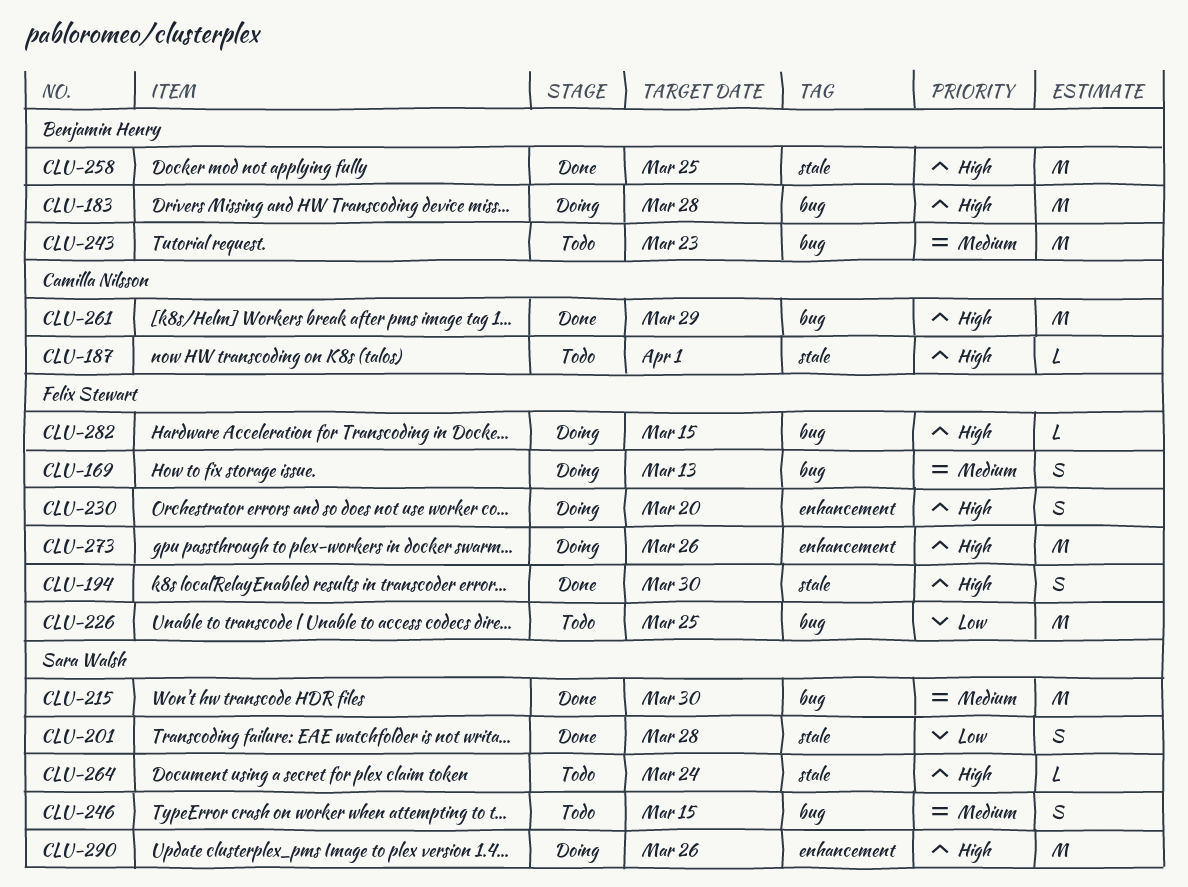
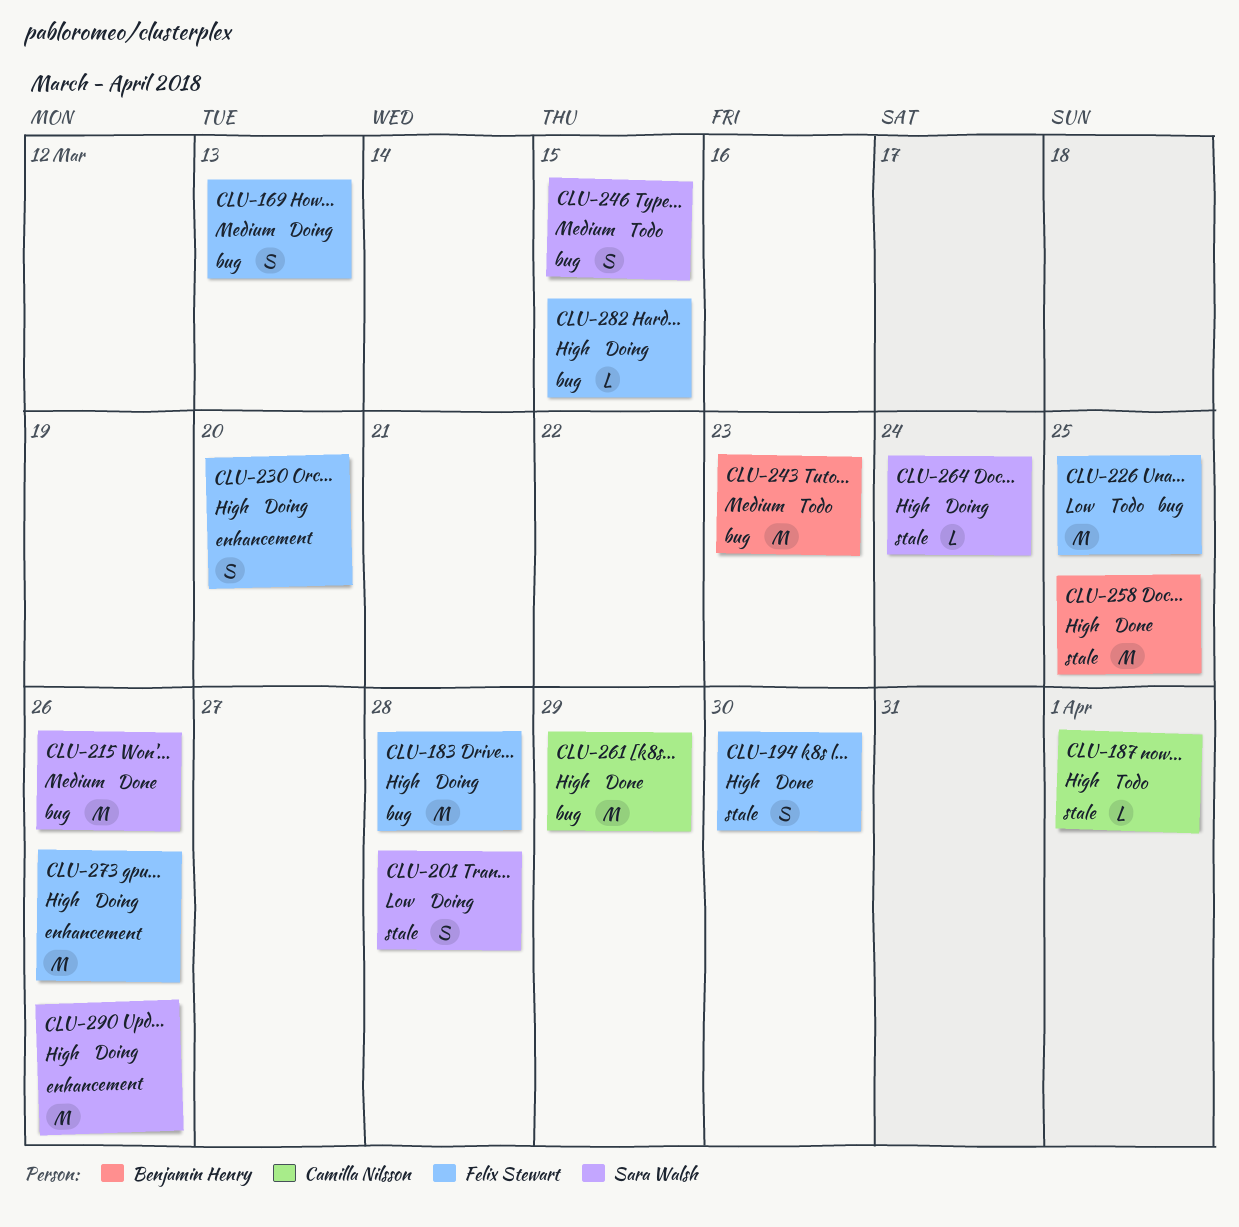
CLU-183, owner: Benjamin Henry -> Felix Stewart
CLU-201, status: Done -> Doing
CLU-215, due: Mar 30 -> Mar 26
CLU-264, status: Todo -> Doing

